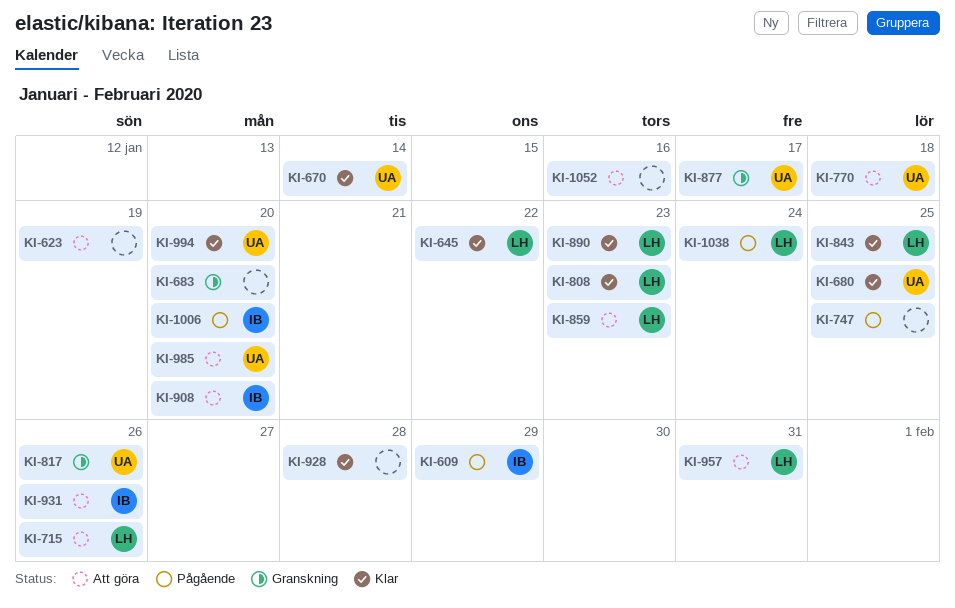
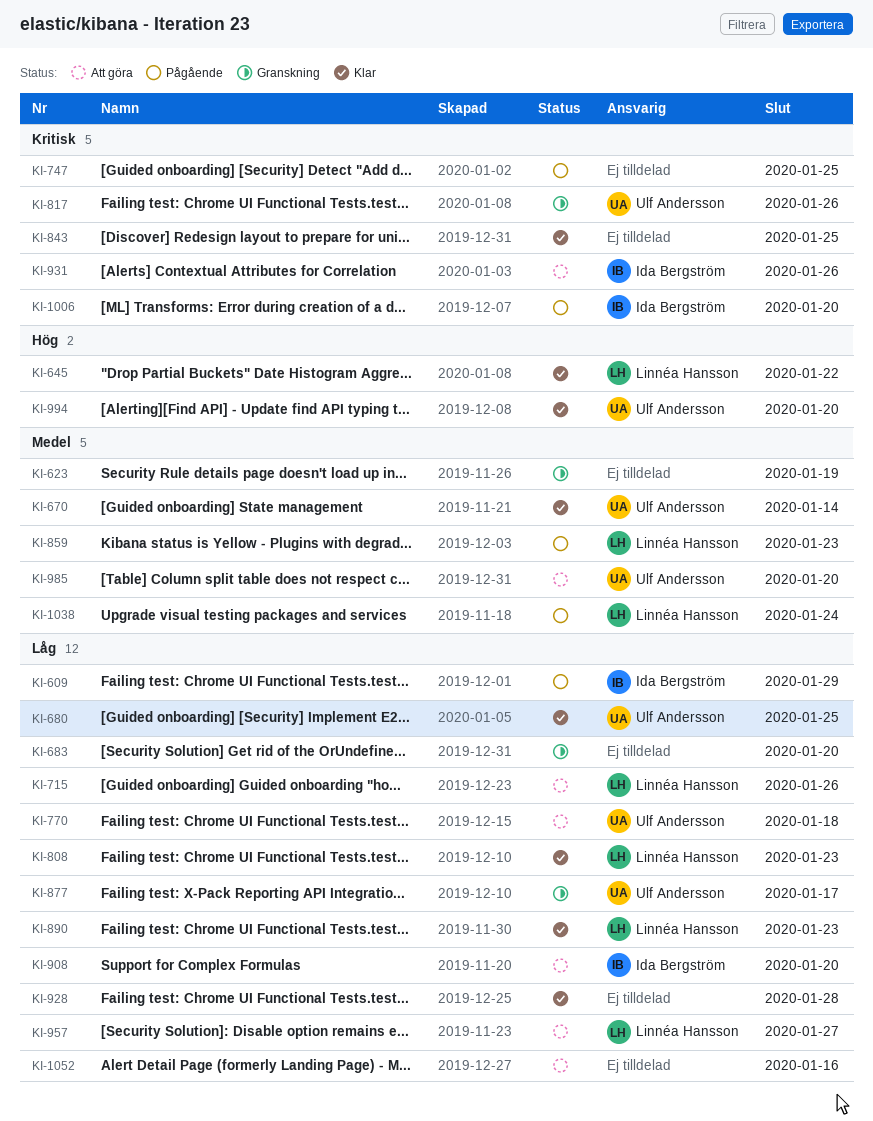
KI-623, status: Att göra -> Granskning
KI-843, owner: Linnéa Hansson -> none
KI-859, status: Att göra -> Pågående
KI-957, due: Jan 31 -> Jan 27

